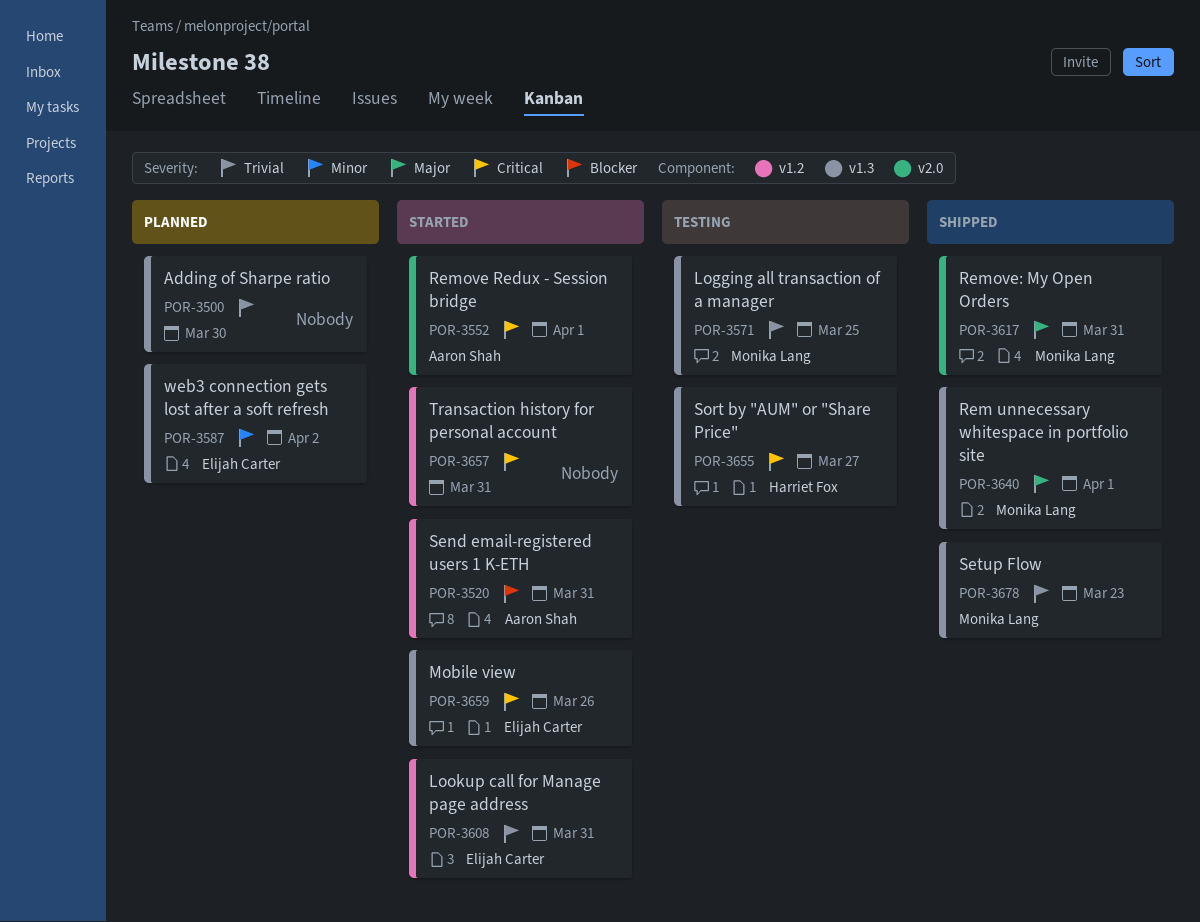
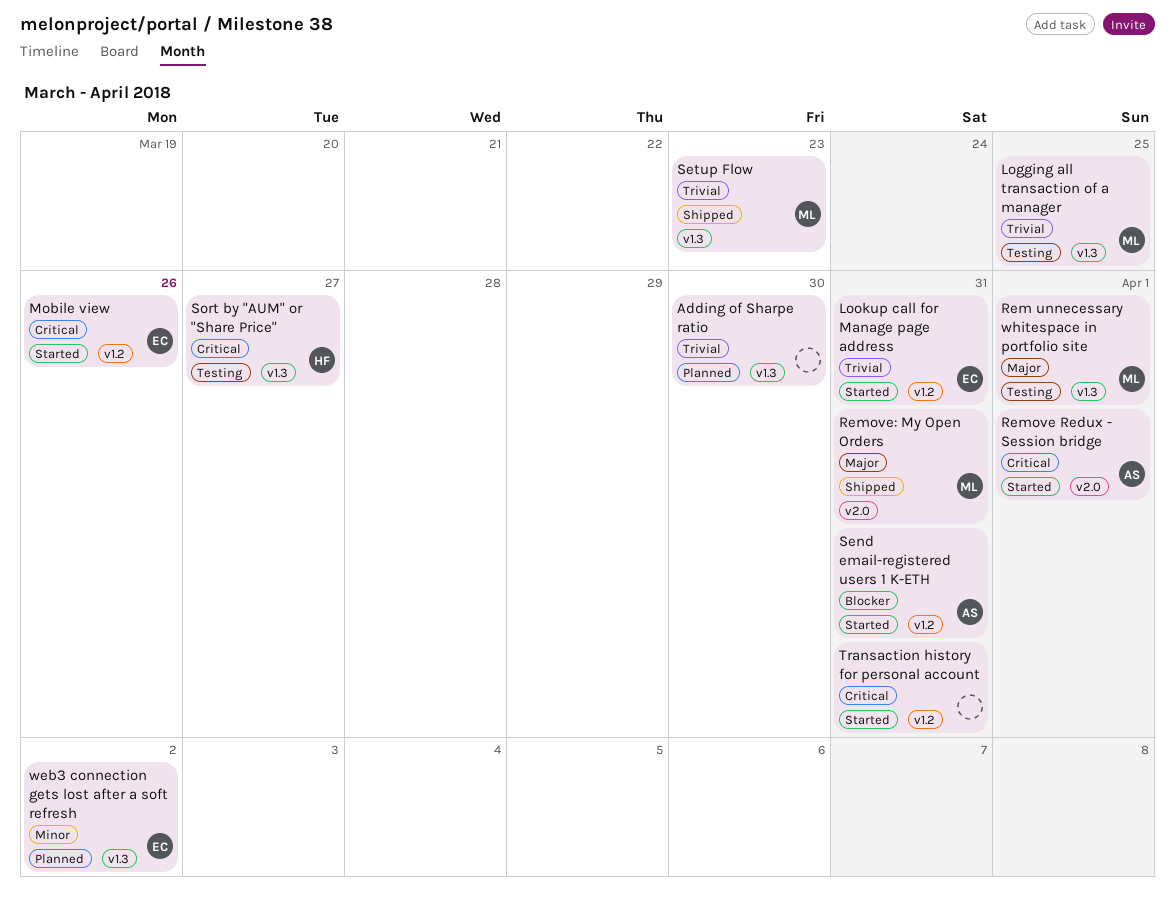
Mobile view, label: v1.3 -> v1.2
Rem unnecessary whitespace in portfolio site, status: Shipped -> Testing

